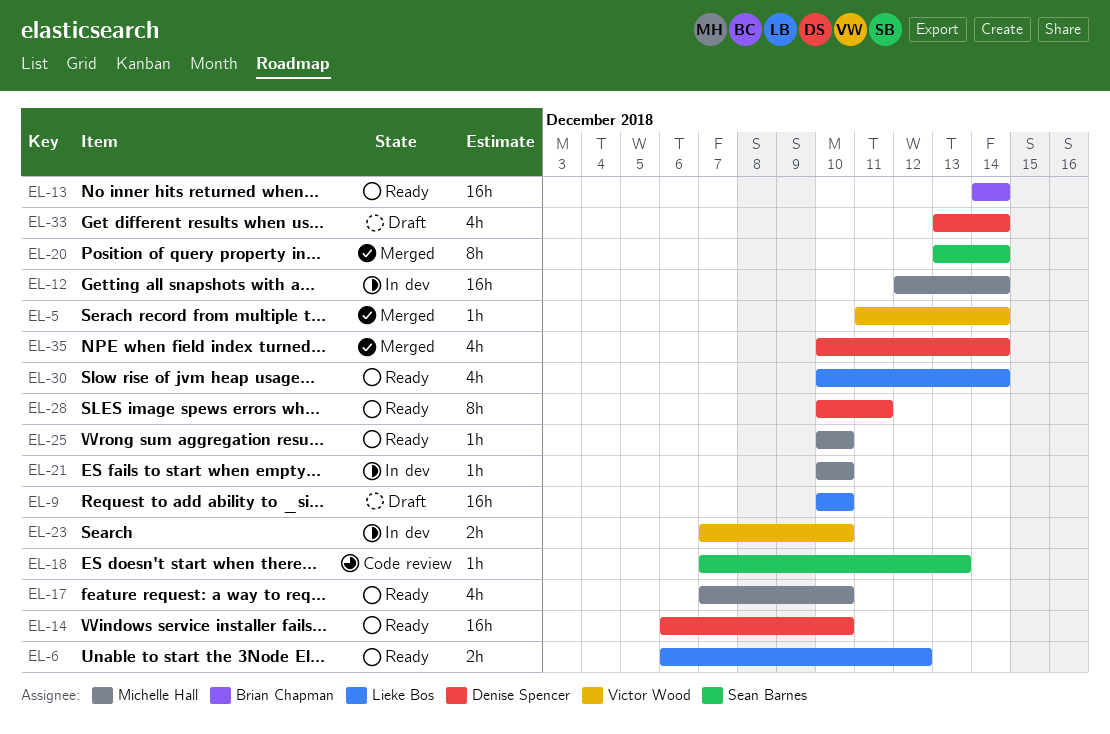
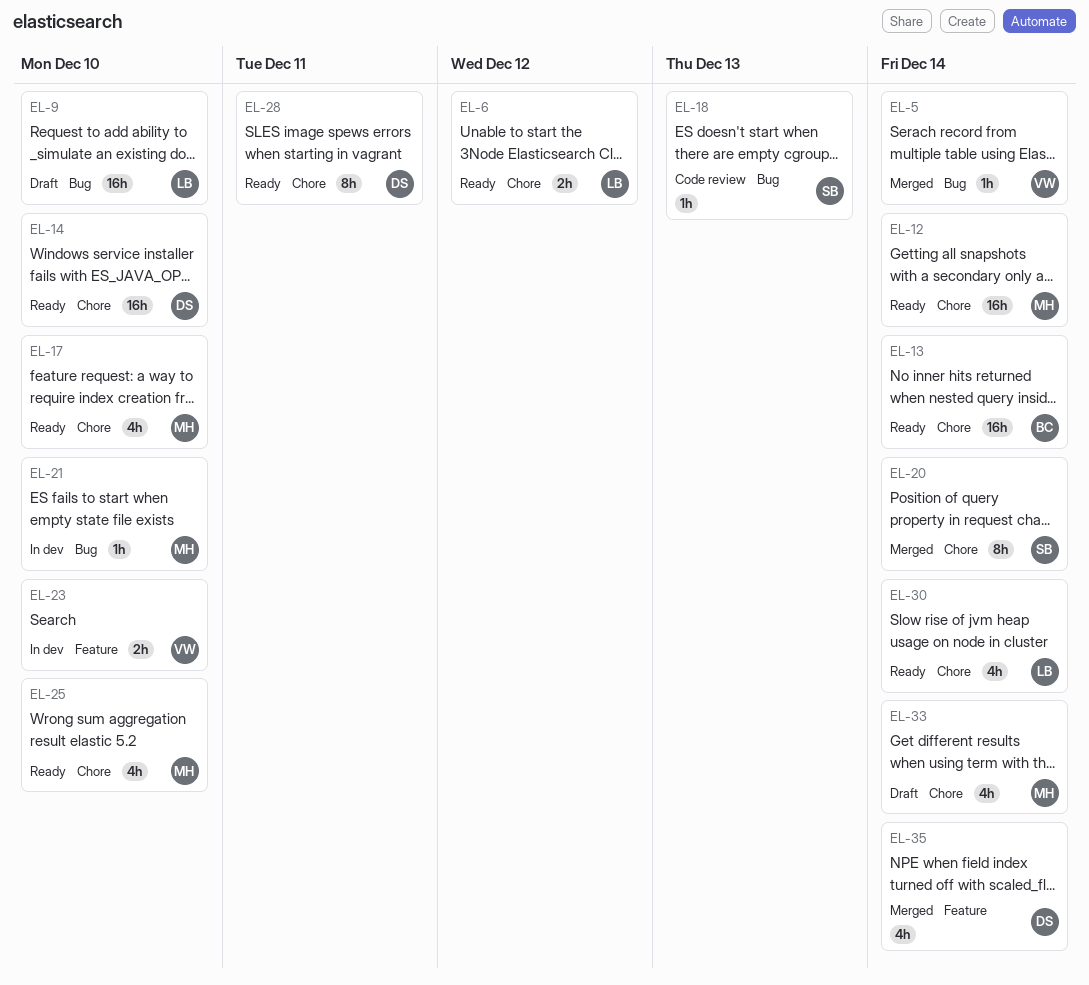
EL-12, status: In dev -> Ready
EL-25, estimate: 1h -> 4h
EL-33, owner: Denise Spencer -> Michelle Hall

